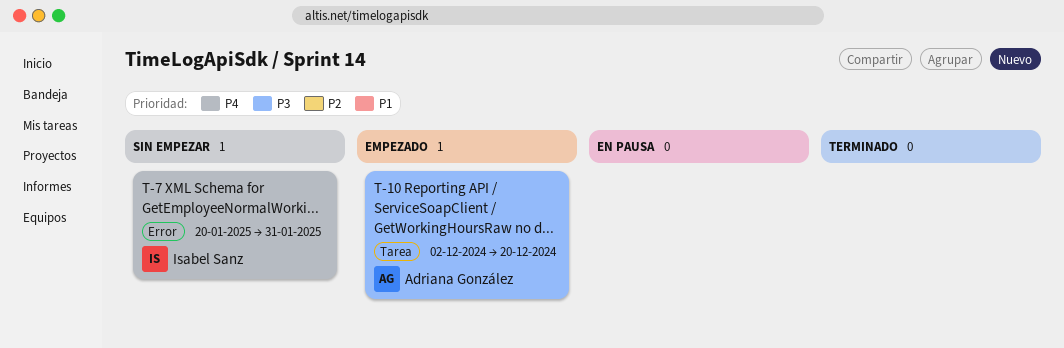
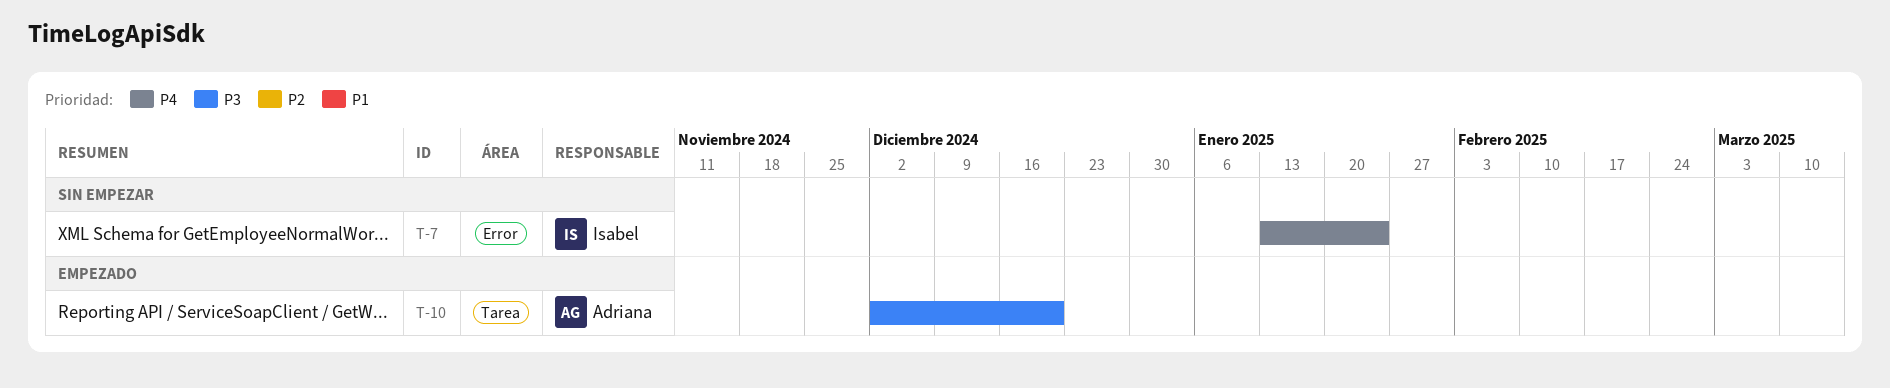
T-7, start: Jan 20 -> Jan 13
T-7, due: Jan 31 -> Jan 24

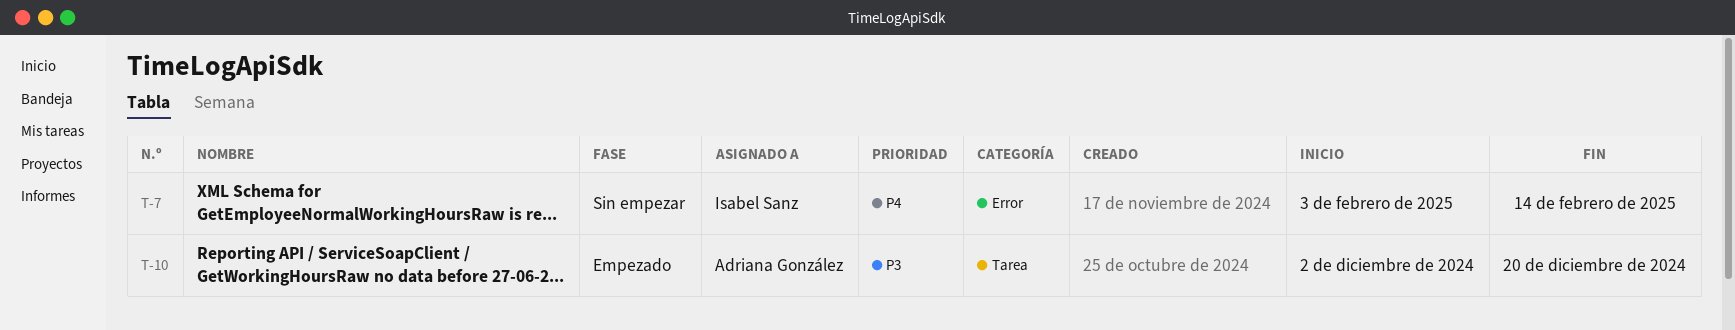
T-7, start: Jan 13 -> Feb 3
T-7, due: Jan 24 -> Feb 14

